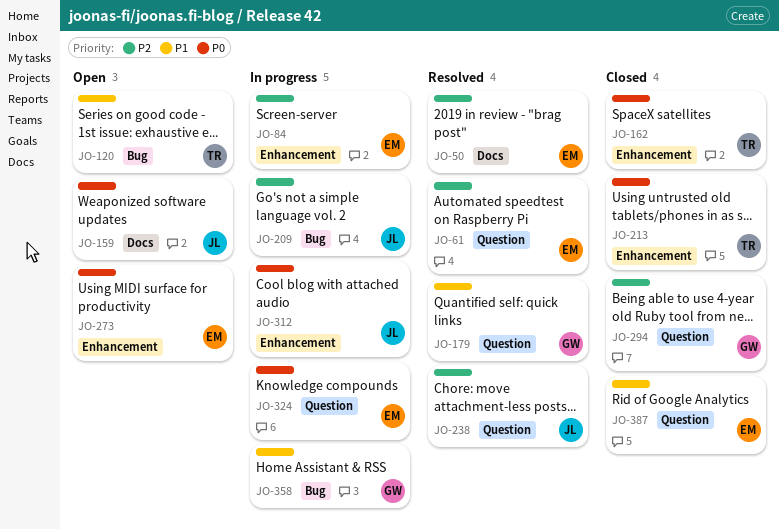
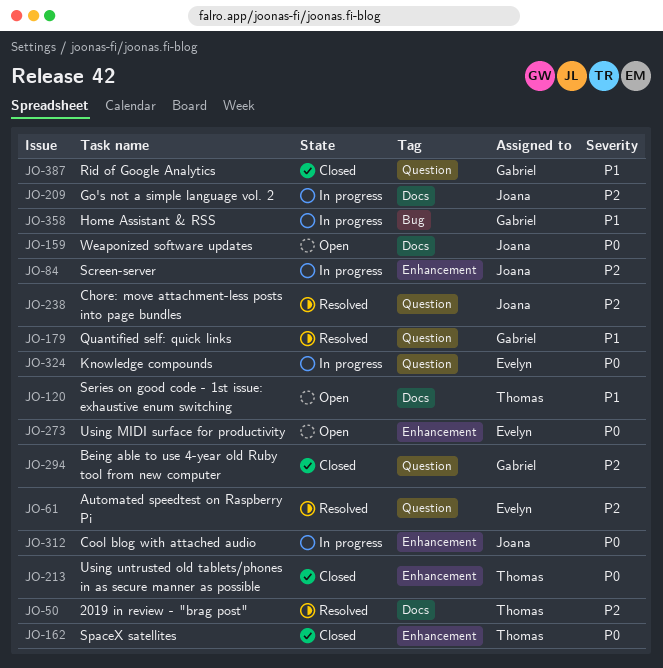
JO-50, owner: Evelyn -> Thomas
JO-84, owner: Evelyn -> Joana
JO-120, label: Bug -> Docs
JO-209, label: Bug -> Docs
JO-387, owner: Evelyn -> Gabriel

